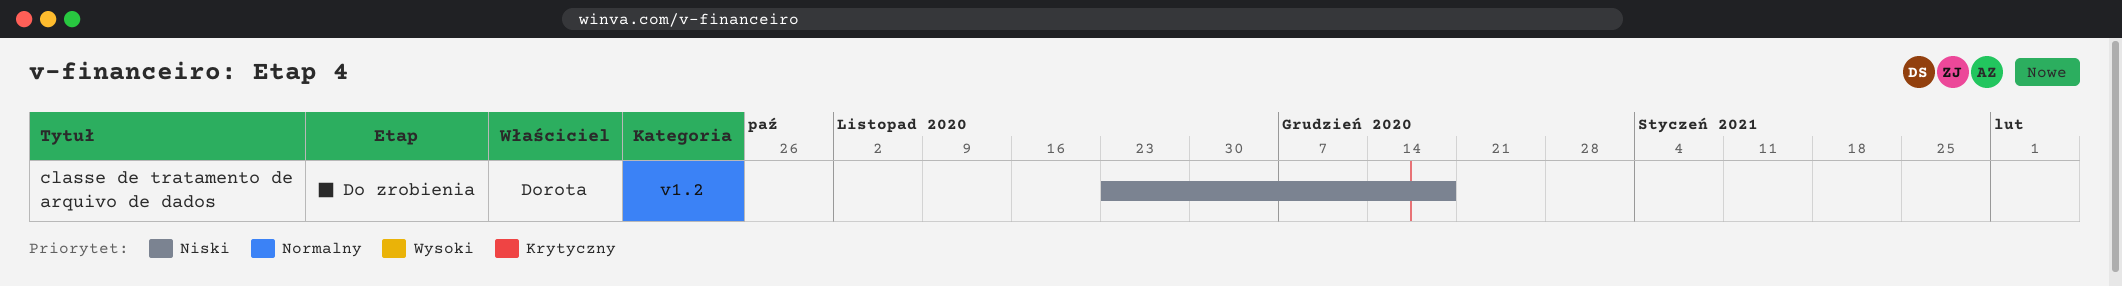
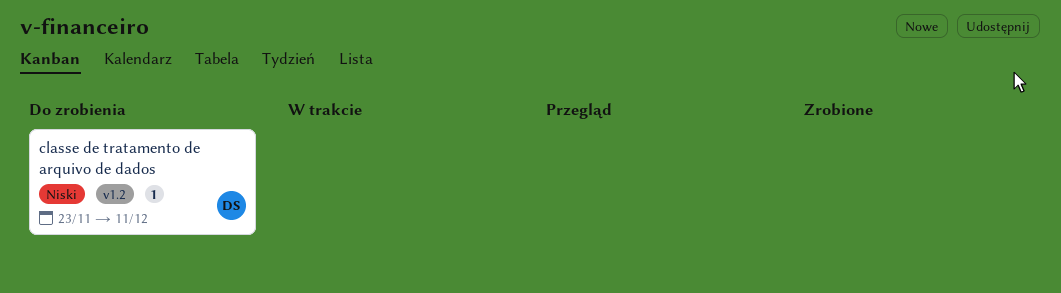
classe de tratamento de arquivo de dados, due: Dec 18 -> Dec 11

